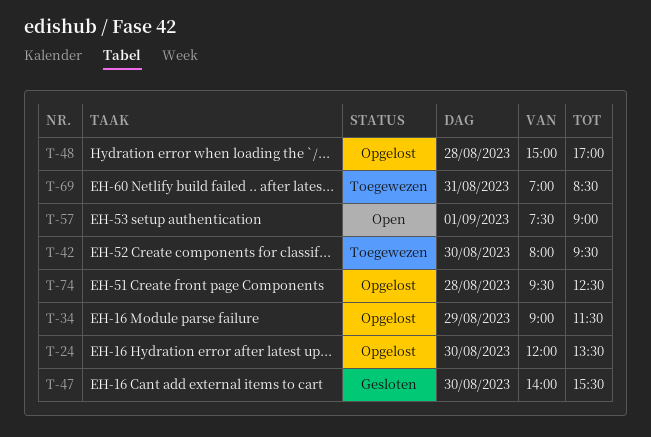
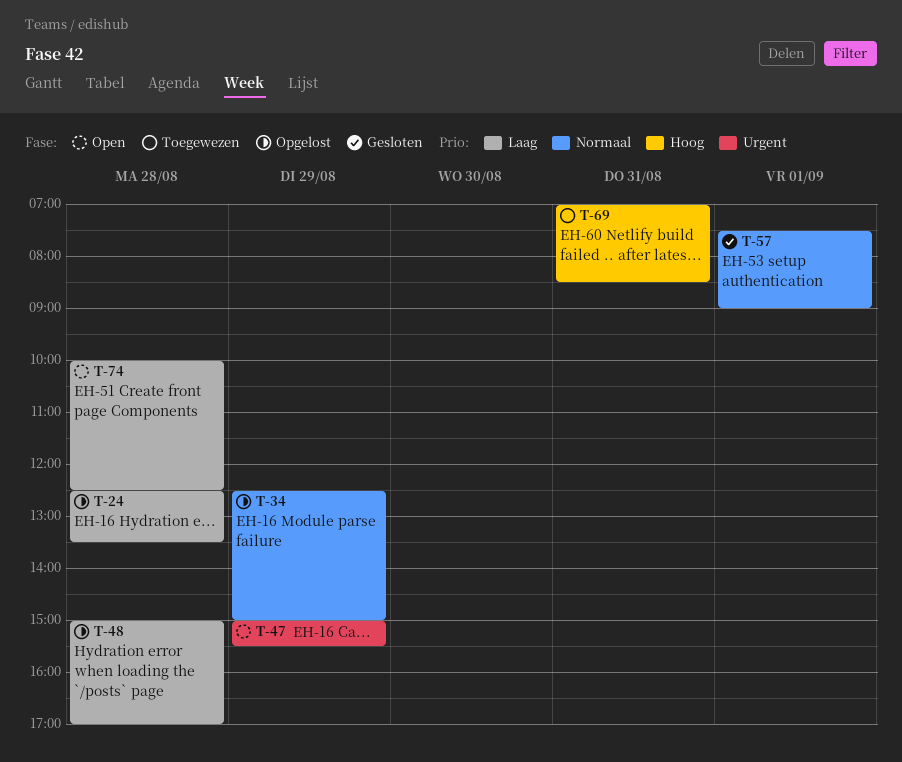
T-24, day: Aug 30 -> Aug 28
T-24, begins: 12:00 -> 12:30
T-34, begins: 09:00 -> 12:30
T-34, ends: 11:30 -> 15:00
T-42: present -> none
T-47, status: Gesloten -> Open
T-47, day: Aug 30 -> Aug 29
T-47, begins: 14:00 -> 15:00
T-57, status: Open -> Gesloten
T-74, status: Opgelost -> Open
T-74, begins: 09:30 -> 10:00

